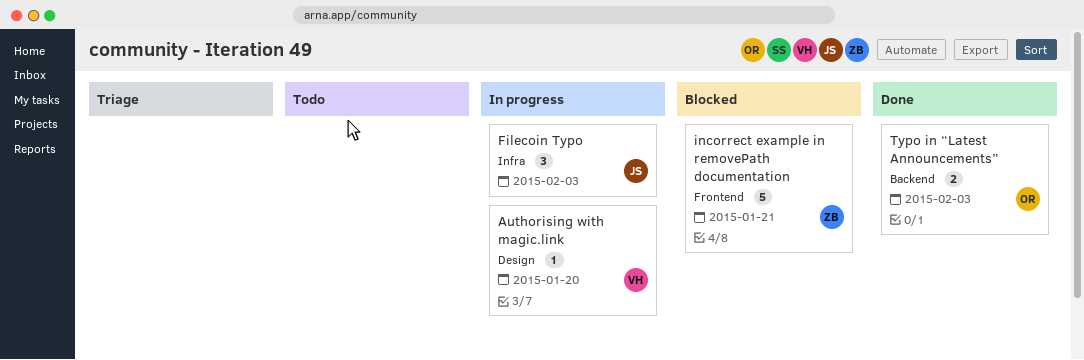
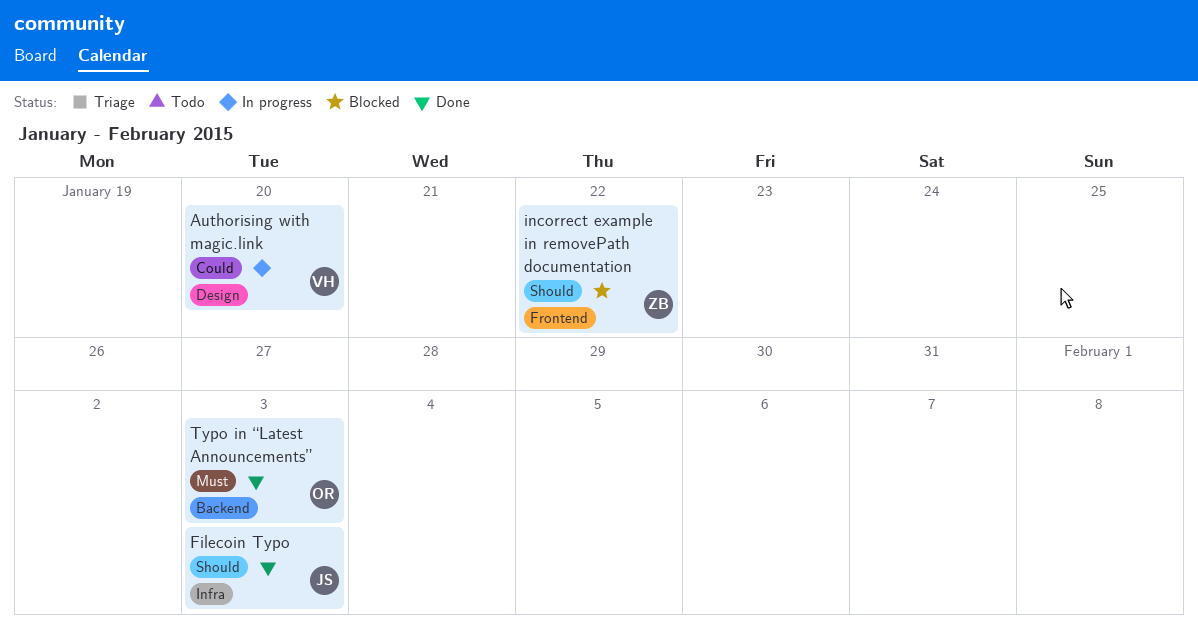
Filecoin Typo, status: In progress -> Done
incorrect example in removePath documentation, due: Jan 21 -> Jan 22

